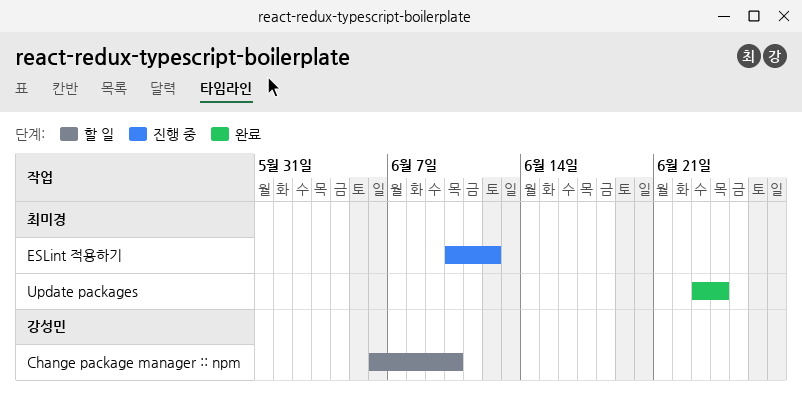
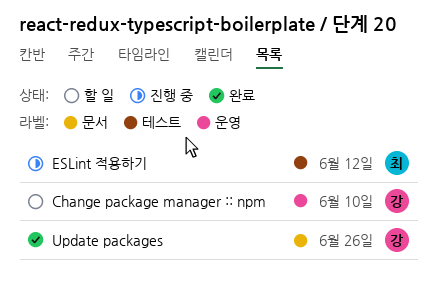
Update packages, owner: 최미경 -> 강성민
Update packages, due: Jun 24 -> Jun 26

